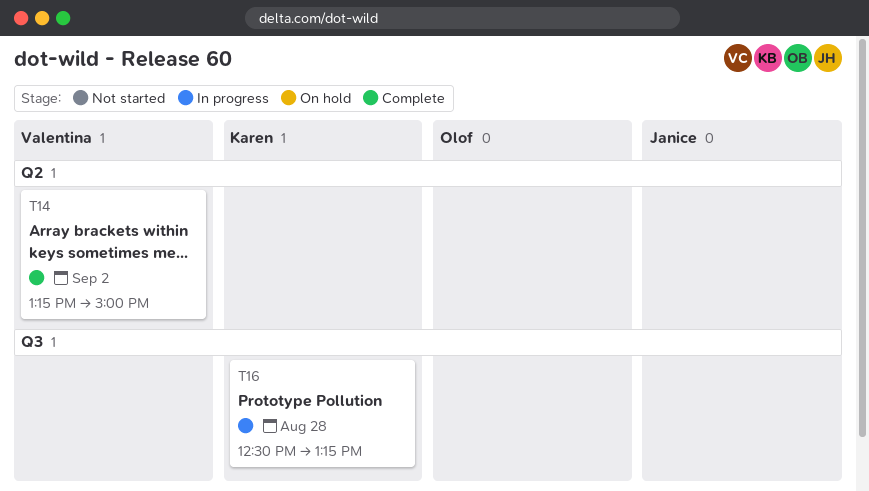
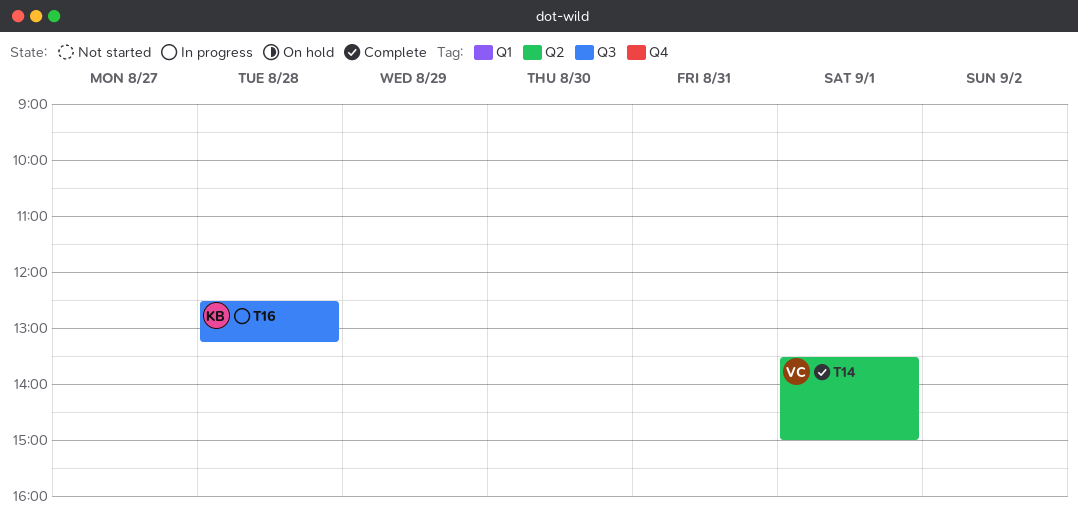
T14, day: Sep 2 -> Sep 1
T14, begins: 13:15 -> 13:30

